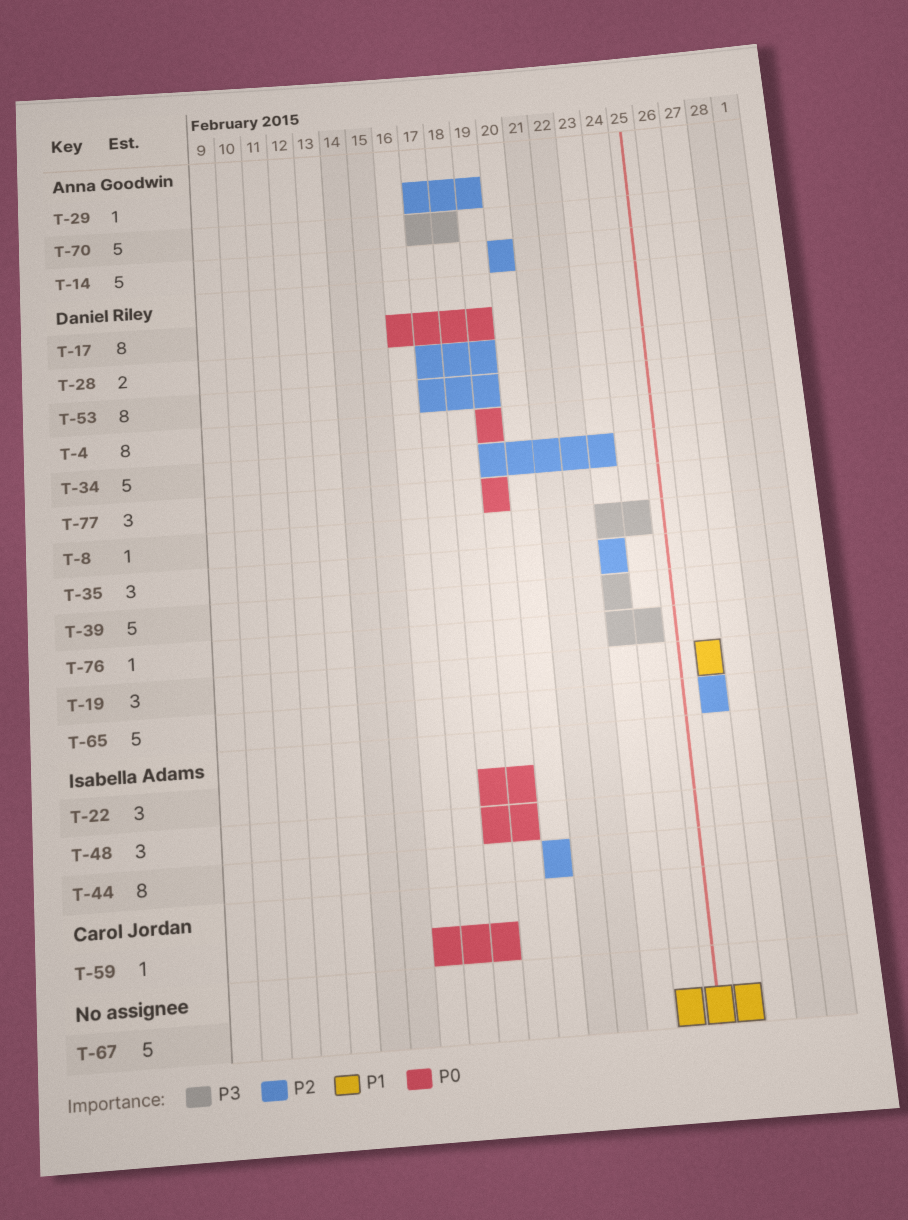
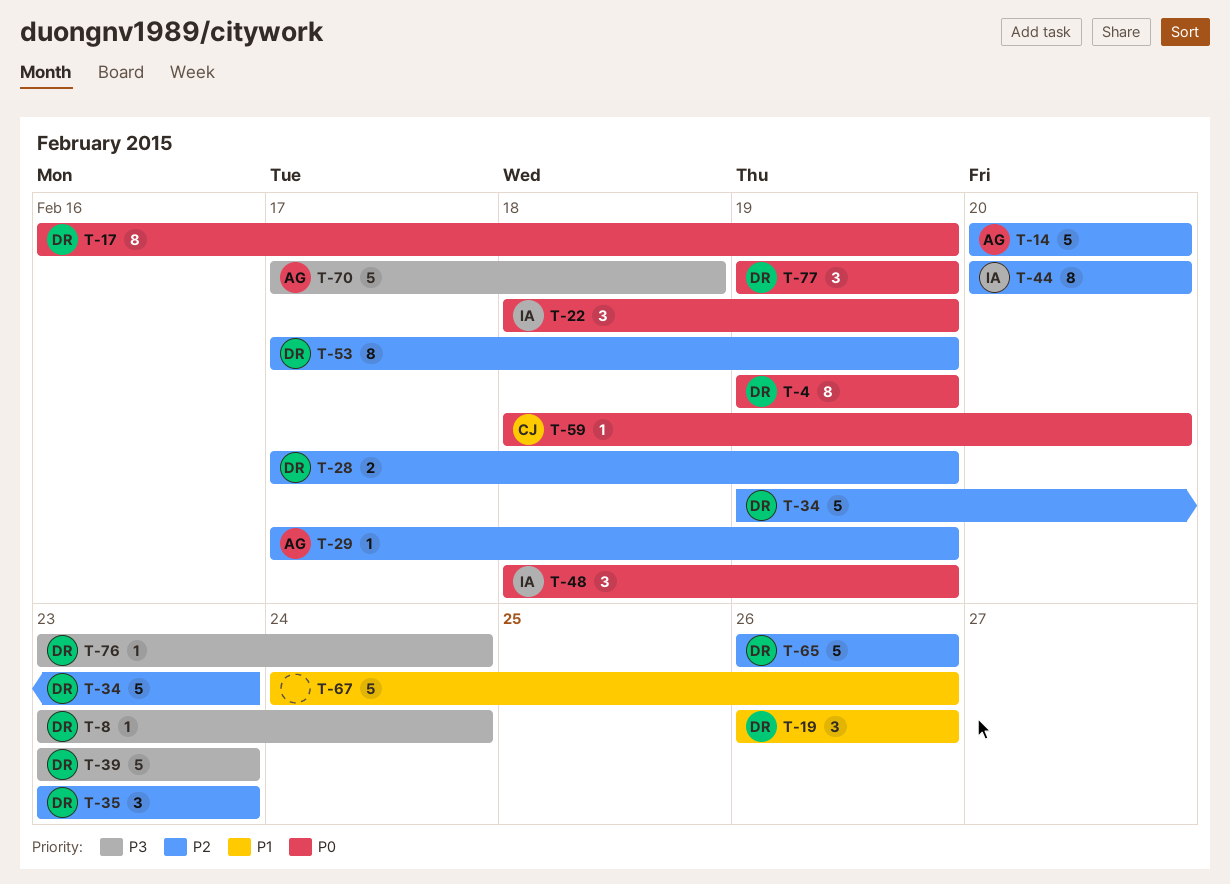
T-59, start: Feb 16 -> Feb 18
T-59, due: Feb 18 -> Feb 20

